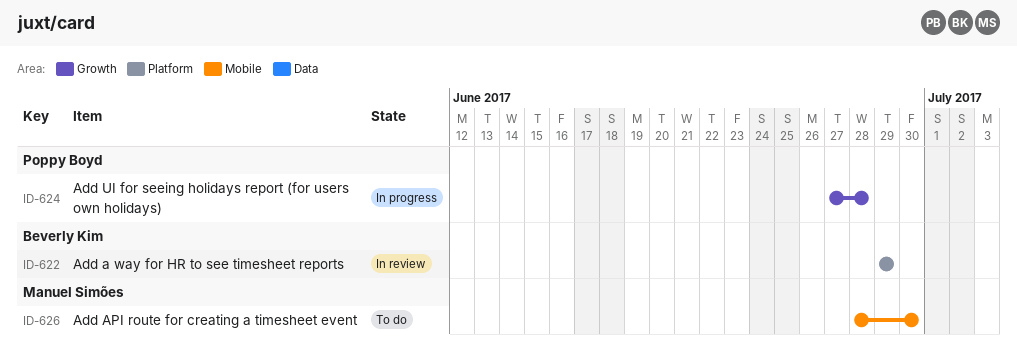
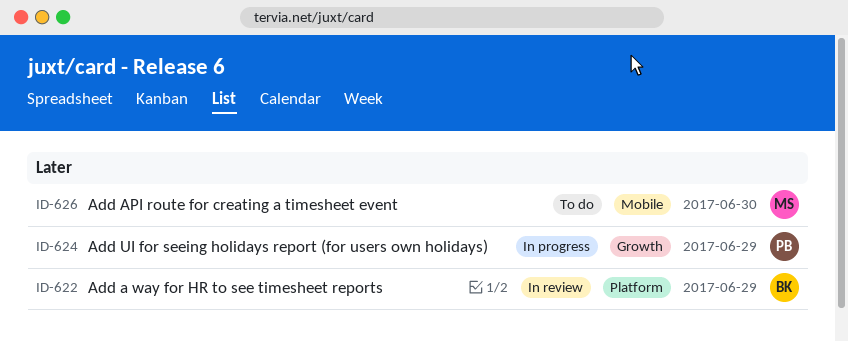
ID-624, due: Jun 28 -> Jun 29

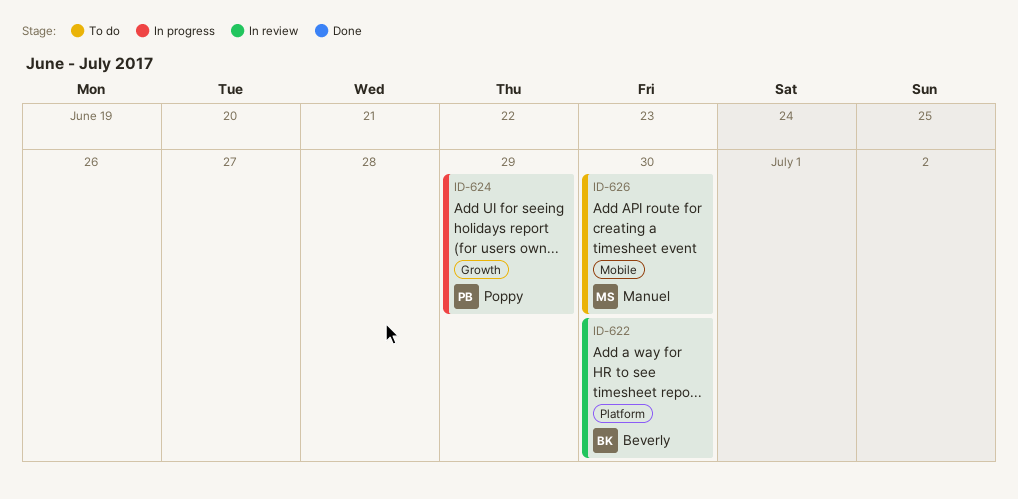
ID-622, due: Jun 29 -> Jun 30

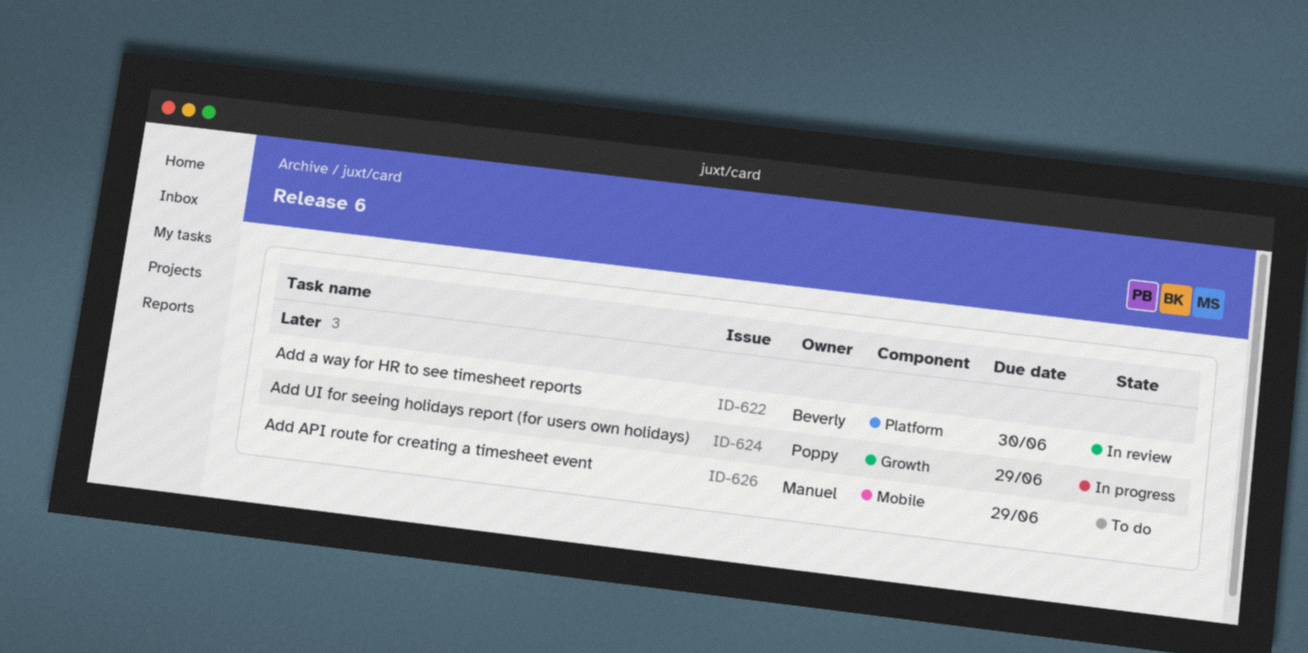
ID-626, due: Jun 30 -> Jun 29

